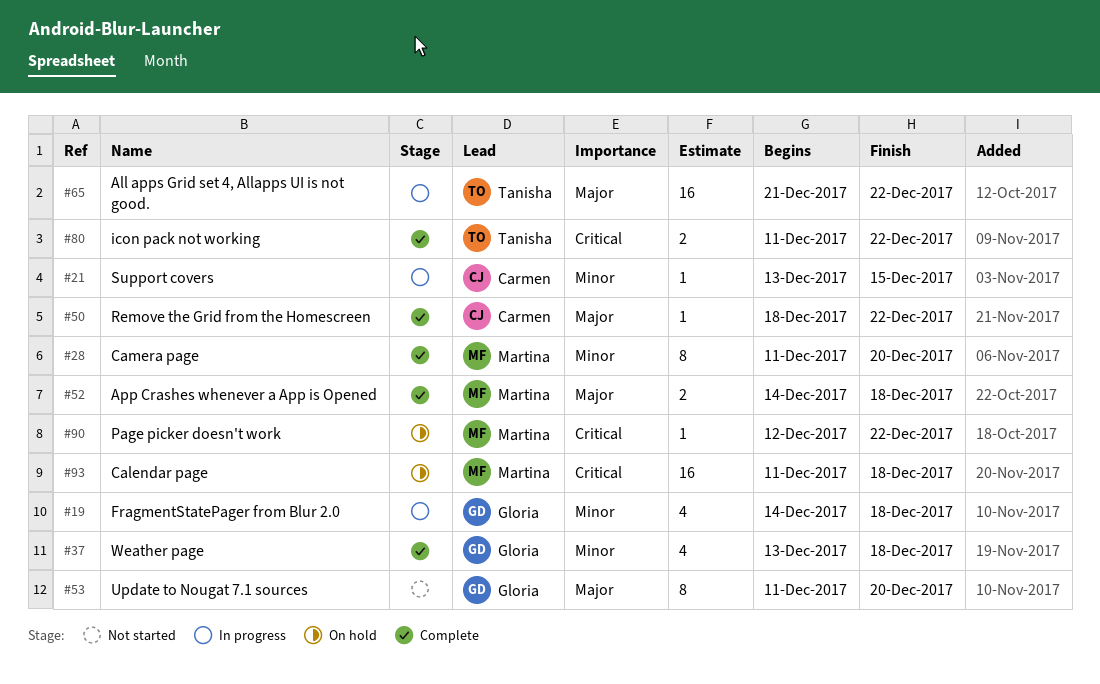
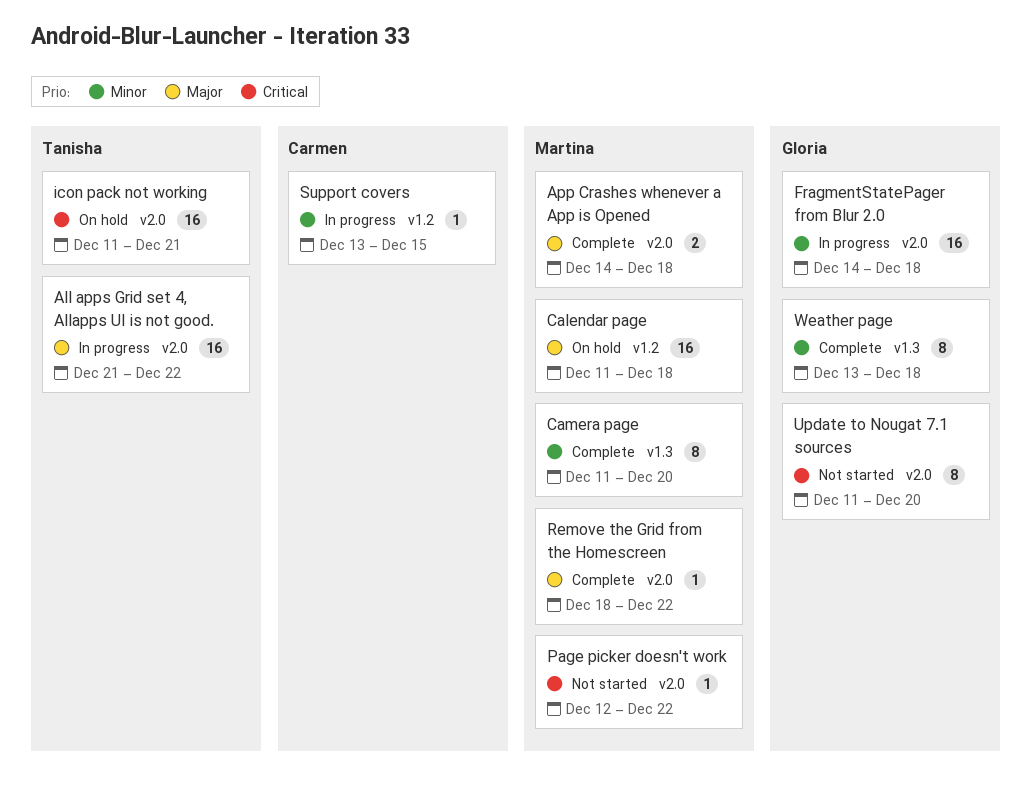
Calendar page, priority: Critical -> Major
FragmentStatePager from Blur 2.0, estimate: 4 -> 16
icon pack not working, status: Complete -> On hold
icon pack not working, estimate: 2 -> 16
icon pack not working, due: Dec 22 -> Dec 21
Page picker doesn't work, status: On hold -> Not started
Remove the Grid from the Homescreen, owner: Carmen -> Martina
Update to Nougat 7.1 sources, priority: Major -> Critical
Weather page, estimate: 4 -> 8

